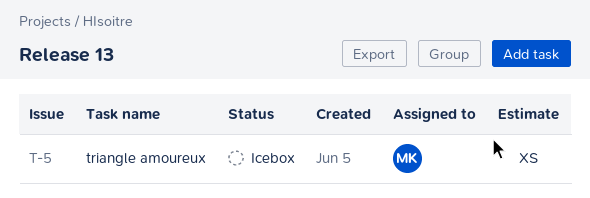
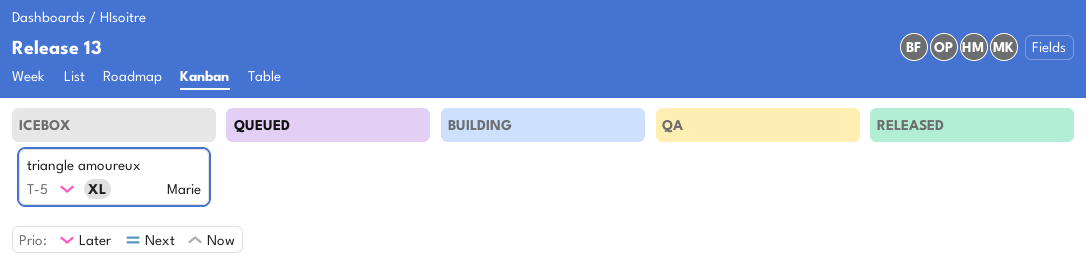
T-5, estimate: XS -> XL

